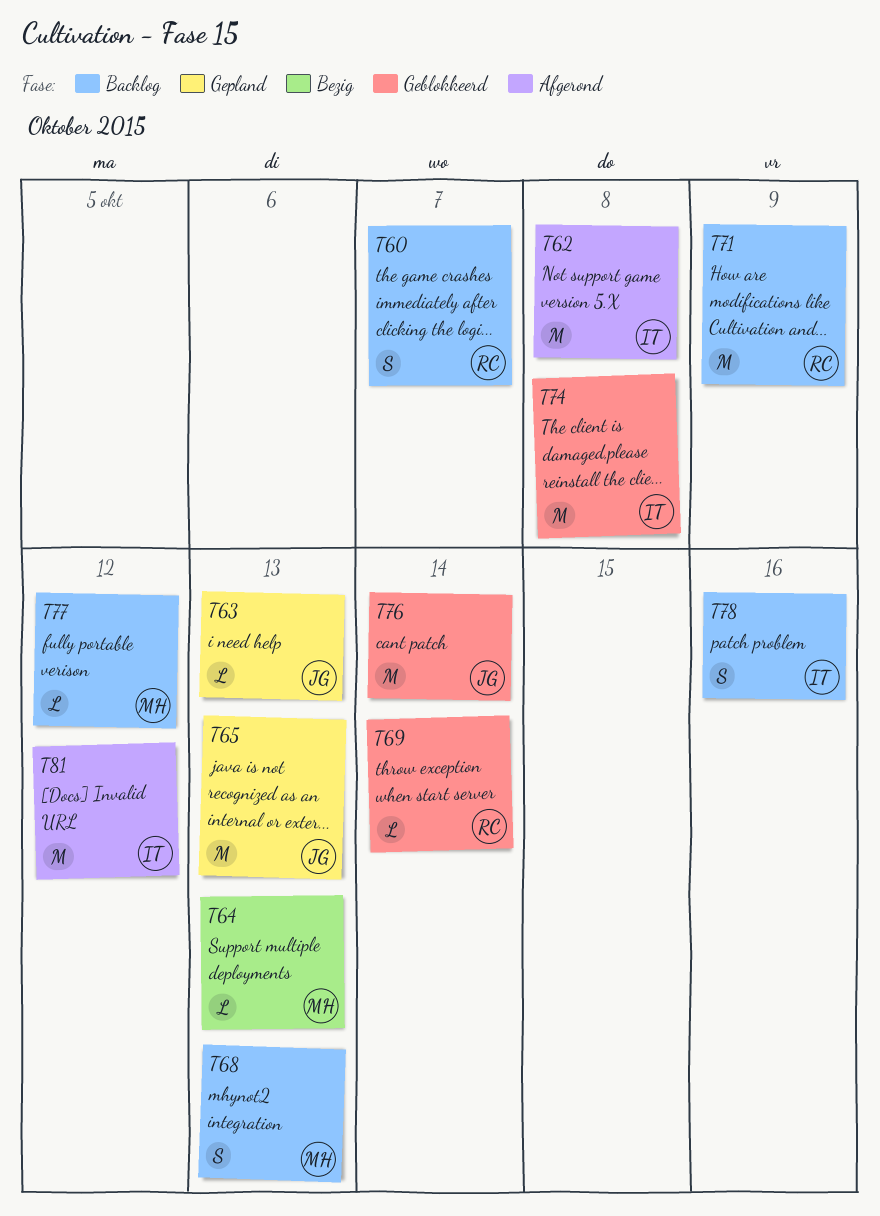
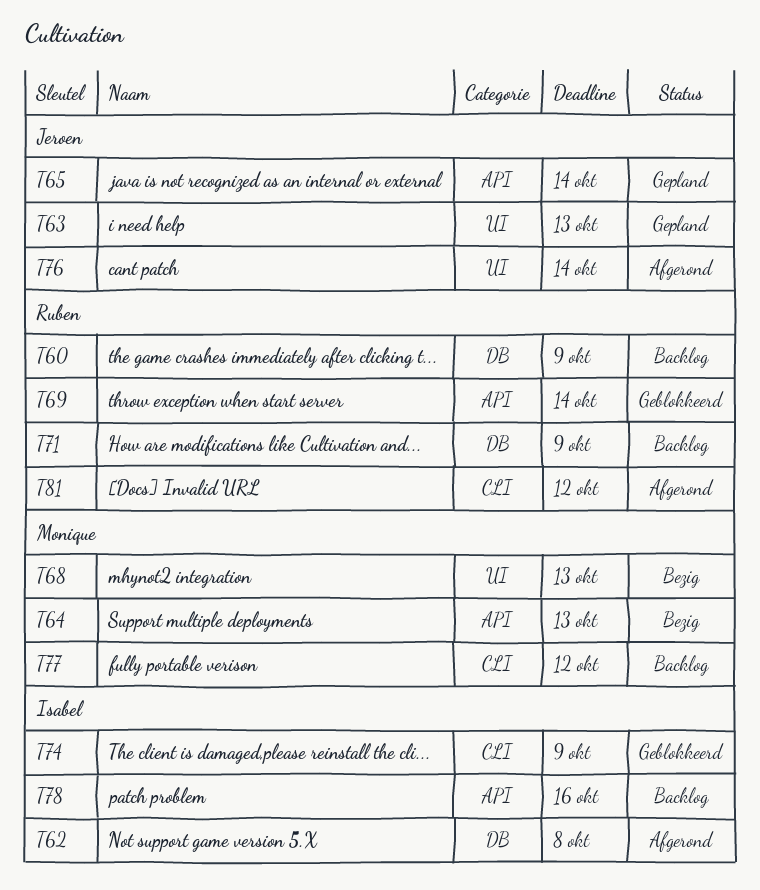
T60, due: Oct 7 -> Oct 9
T65, due: Oct 13 -> Oct 14
T68, status: Backlog -> Bezig
T74, due: Oct 8 -> Oct 9
T76, status: Geblokkeerd -> Afgerond
T81, owner: Isabel -> Ruben

